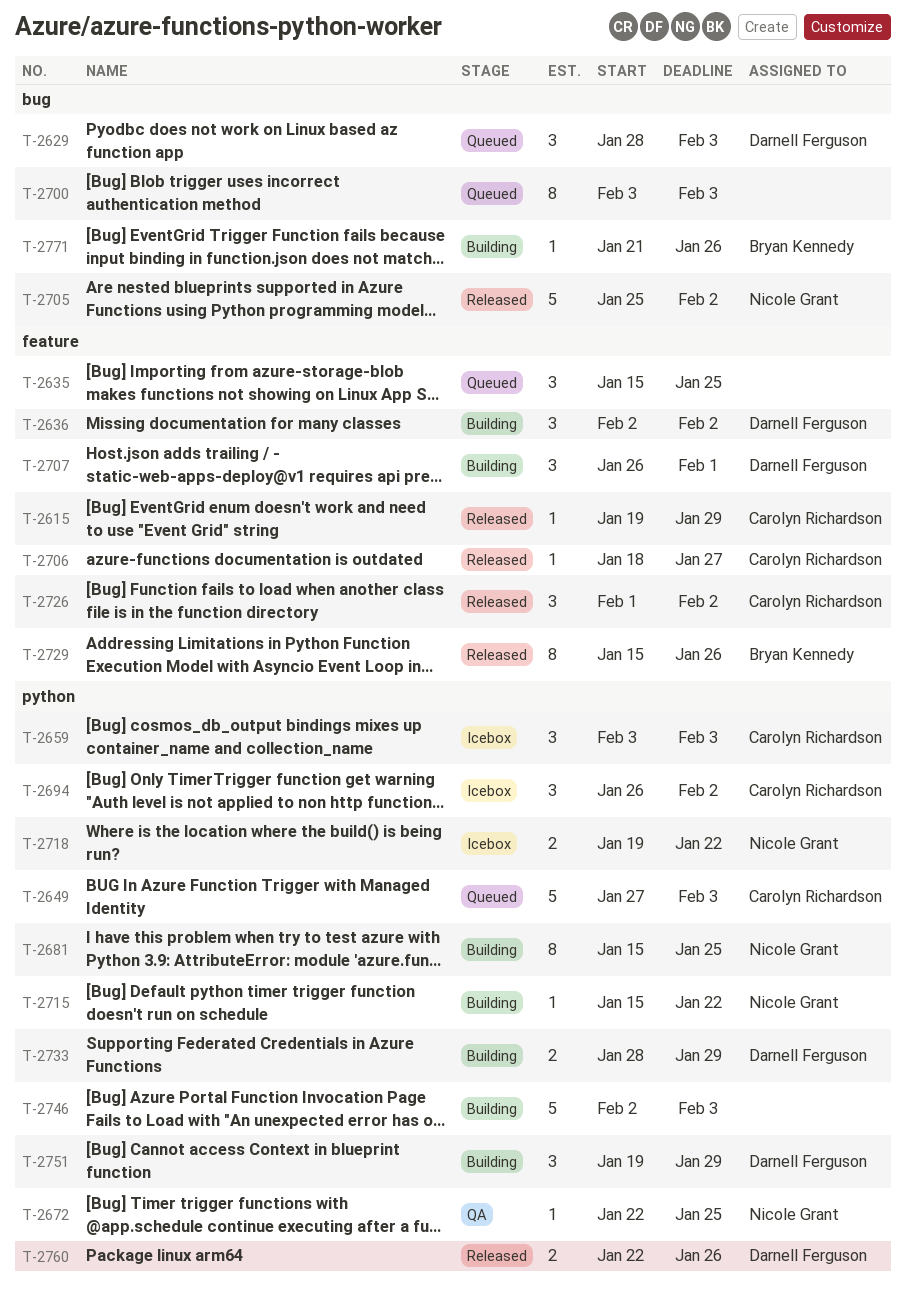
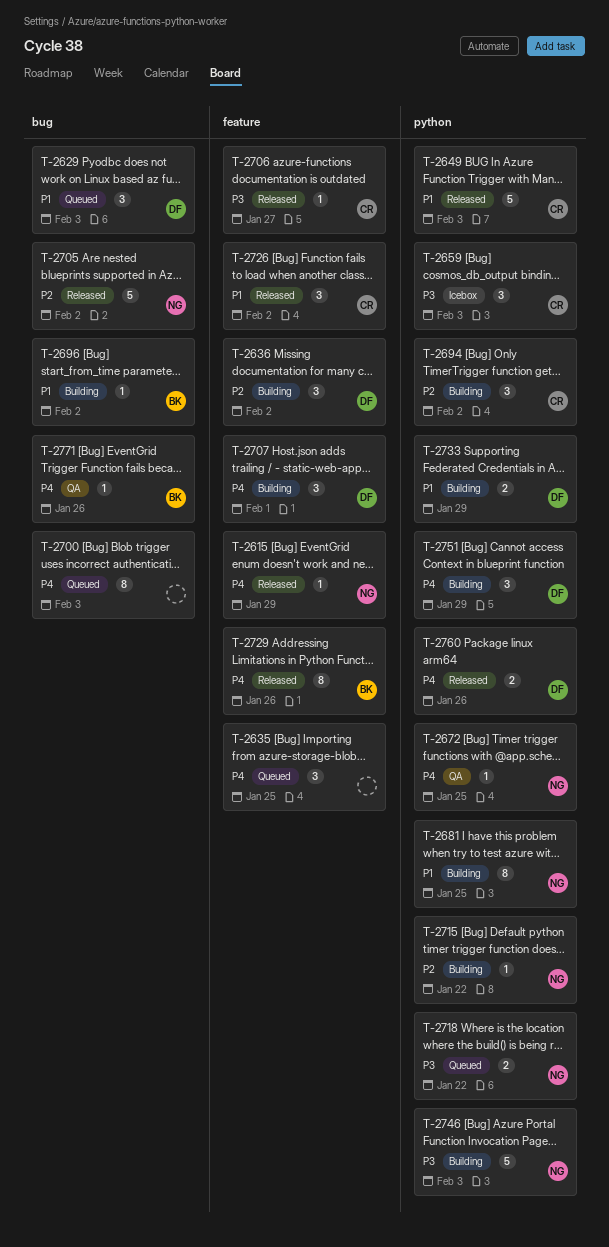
T-2615, owner: Carolyn Richardson -> Nicole Grant
T-2649, status: Queued -> Released
T-2694, status: Icebox -> Building
T-2696: none -> present
T-2718, status: Icebox -> Queued
T-2746, owner: none -> Nicole Grant
T-2771, status: Building -> QA

